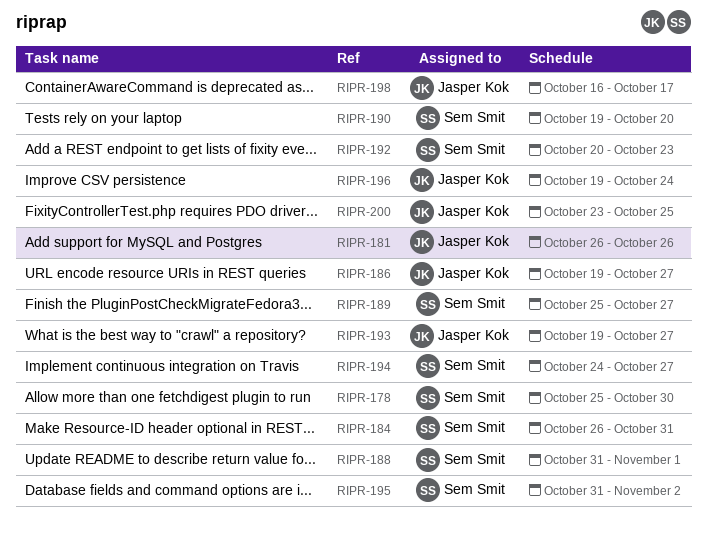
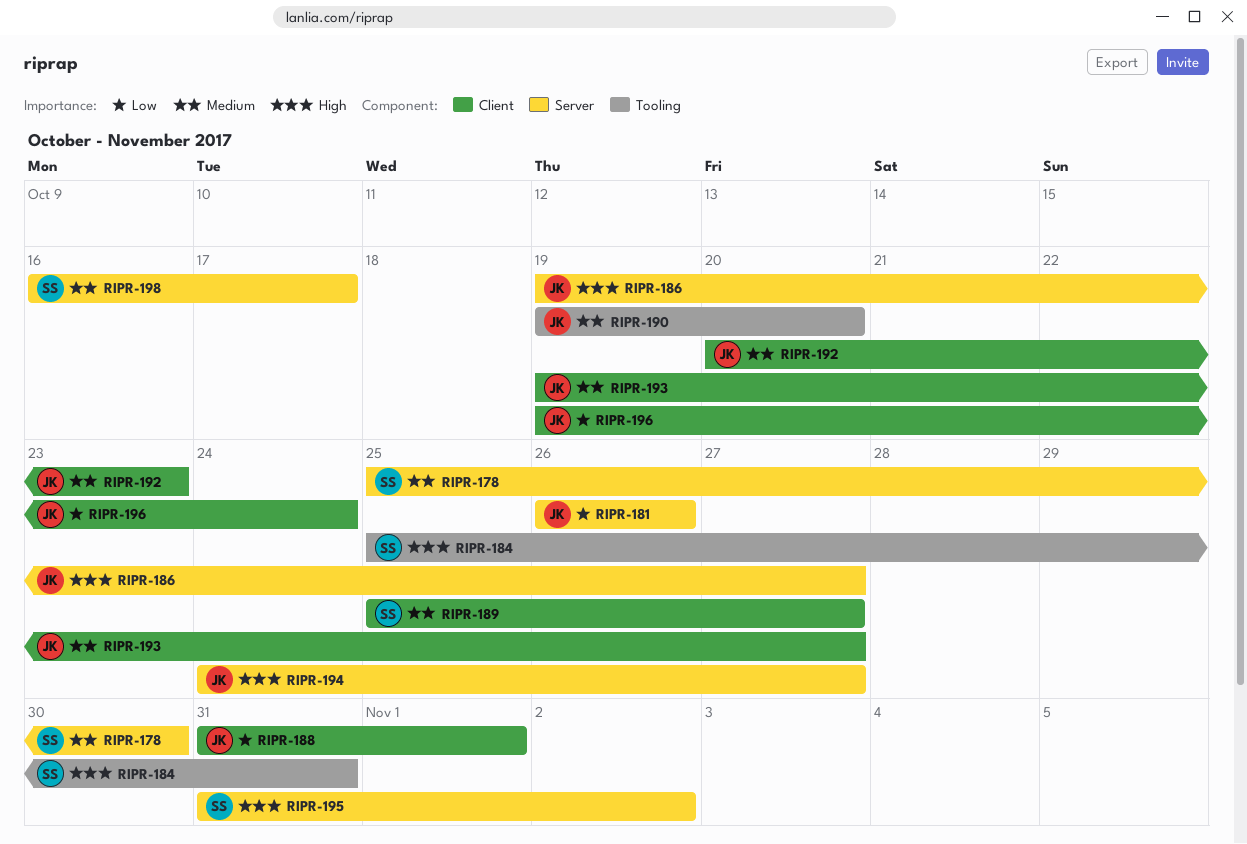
RIPR-184, start: Oct 26 -> Oct 25
RIPR-188, owner: Sem Smit -> Jasper Kok
RIPR-190, owner: Sem Smit -> Jasper Kok
RIPR-192, owner: Sem Smit -> Jasper Kok
RIPR-194, owner: Sem Smit -> Jasper Kok
RIPR-198, owner: Jasper Kok -> Sem Smit
RIPR-200: present -> none

